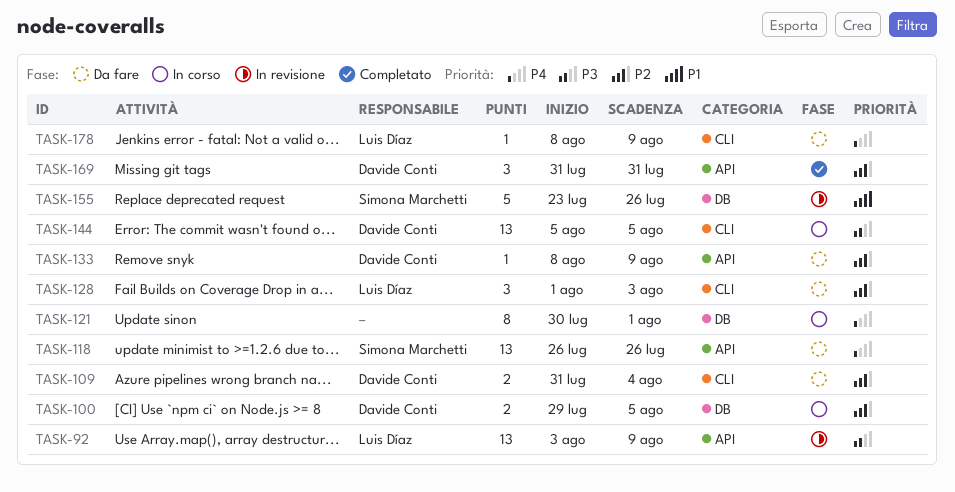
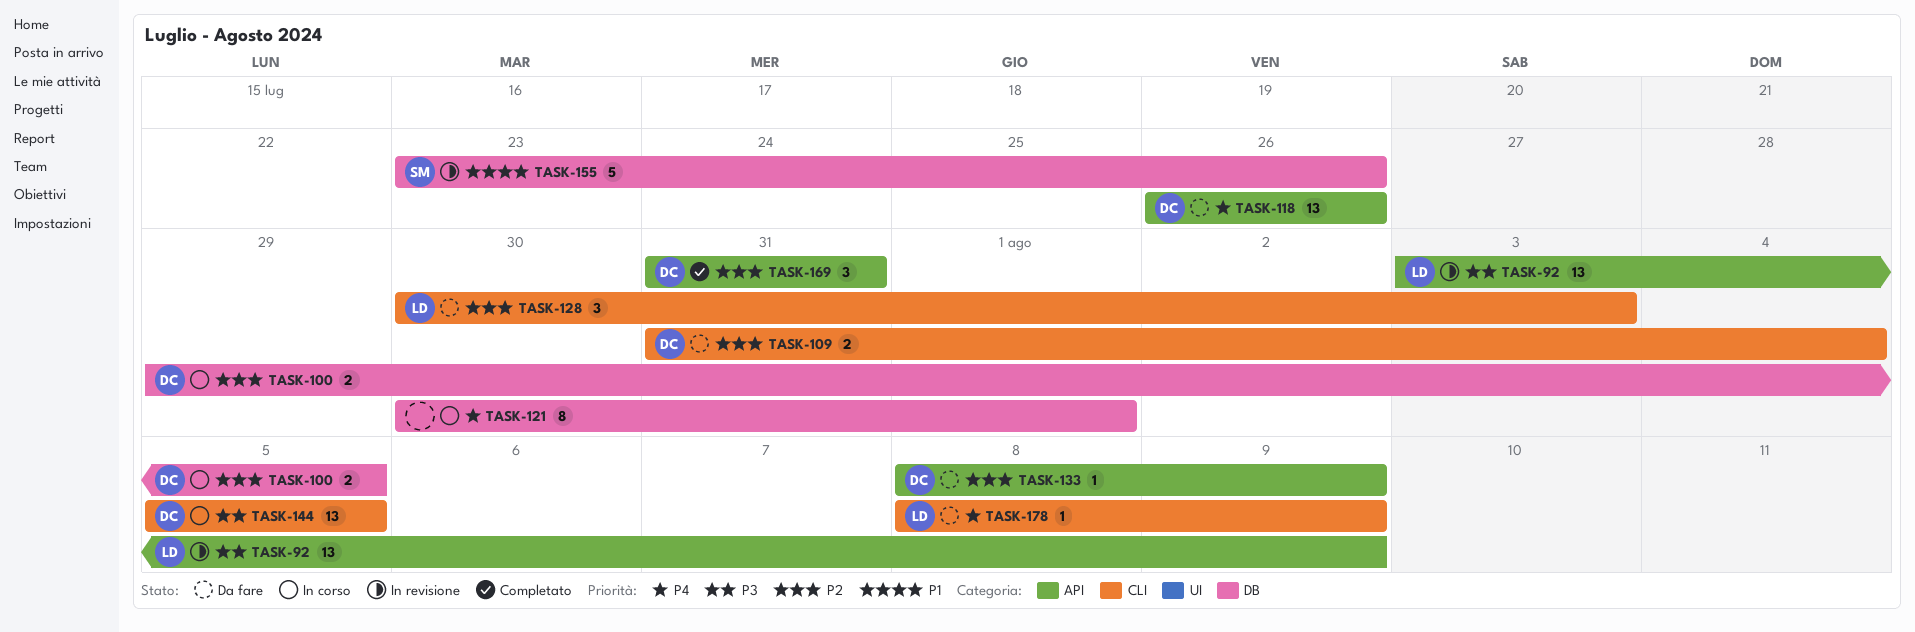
TASK-118, owner: Simona Marchetti -> Davide Conti
TASK-128, start: Aug 1 -> Jul 30

